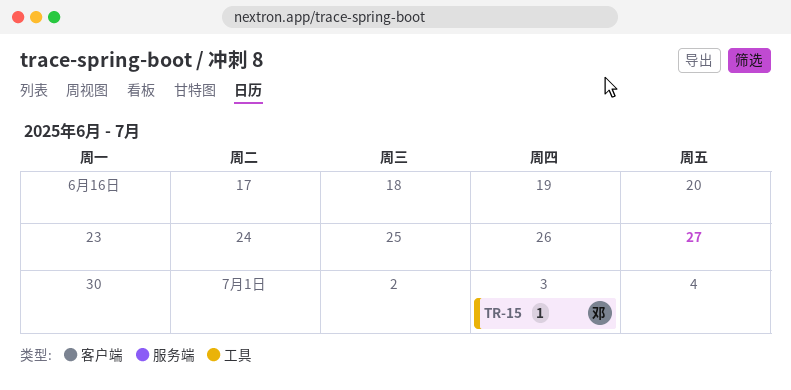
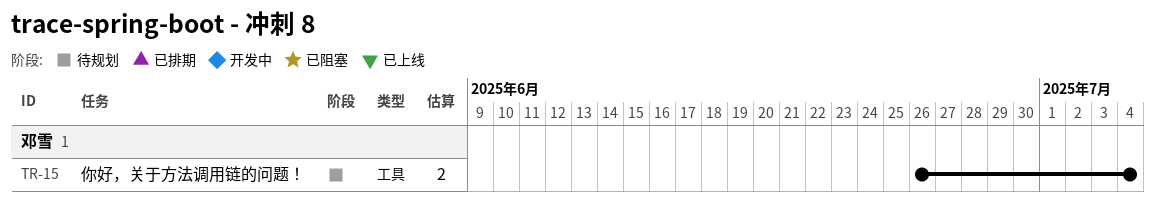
TR-15, estimate: 1 -> 2
TR-15, due: Jul 3 -> Jul 4

